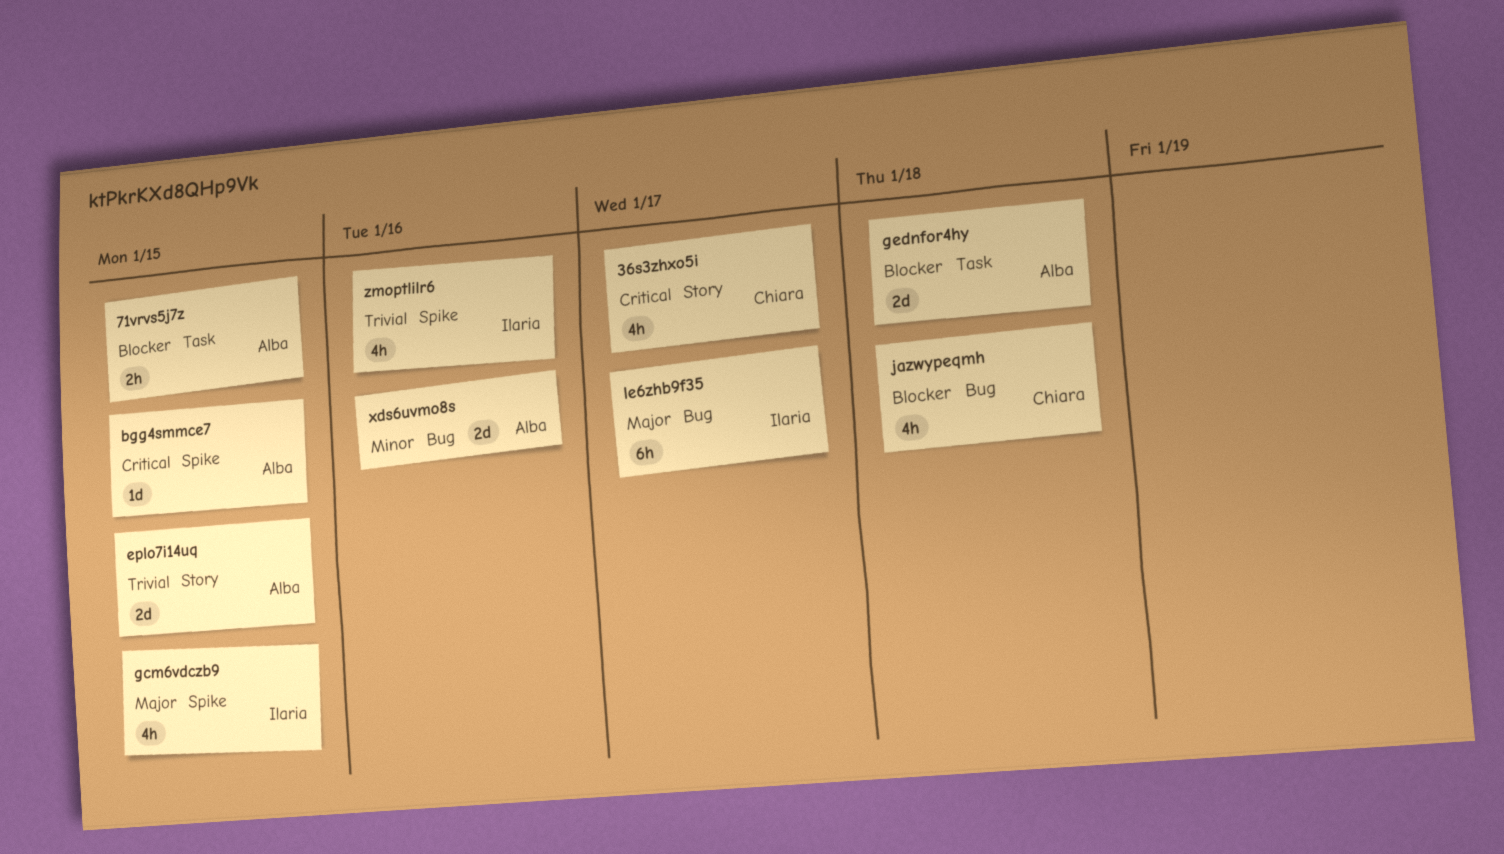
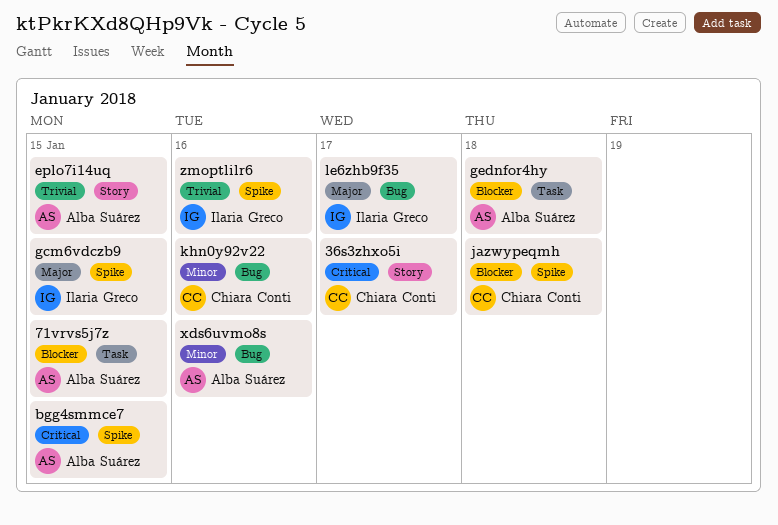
jazwypeqmh, label: Bug -> Spike
khn0y92v22: none -> present

